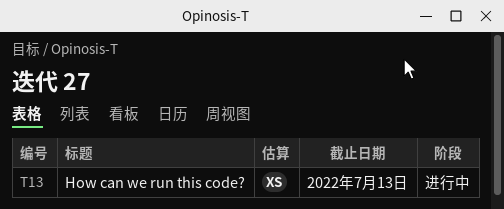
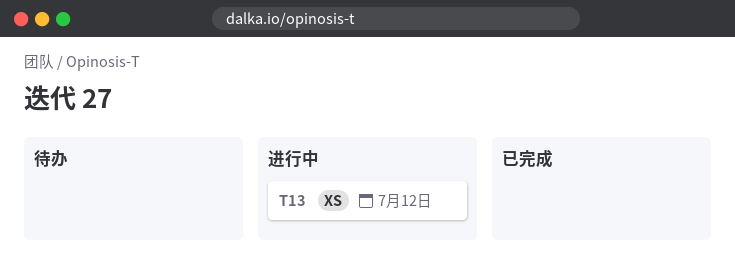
T13, due: Jul 13 -> Jul 12

